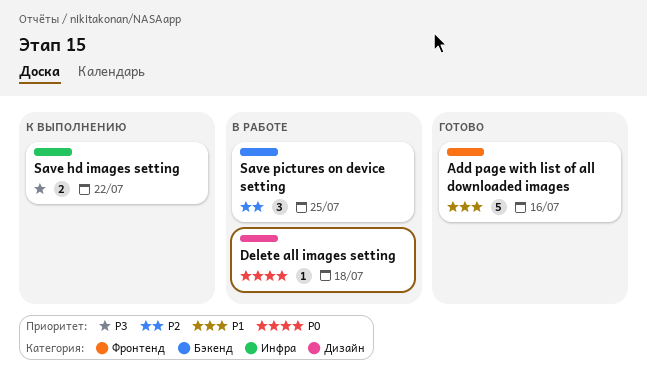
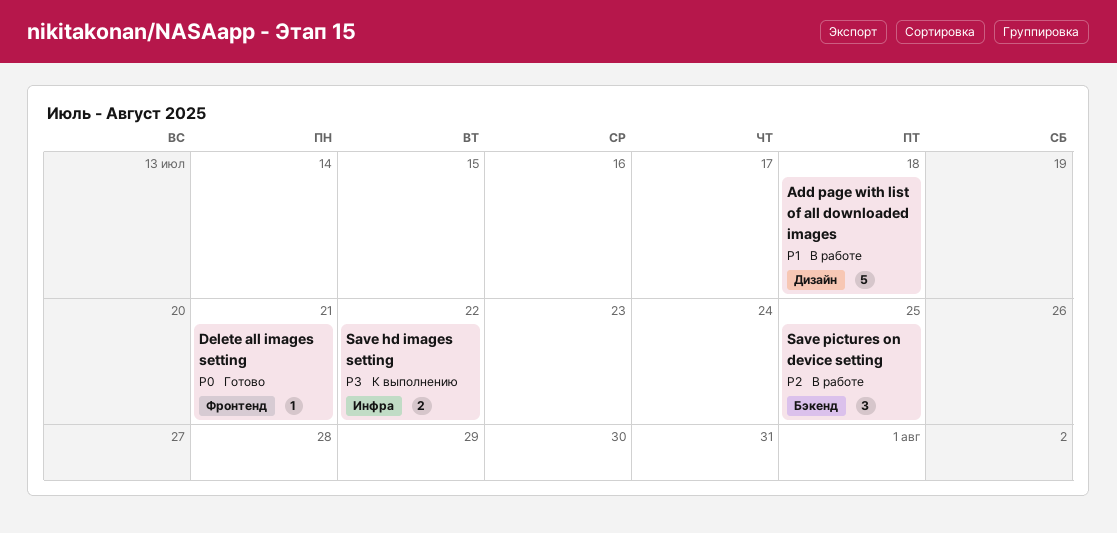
Add page with list of all downloaded images, status: Готово -> В работе
Add page with list of all downloaded images, label: Фронтенд -> Дизайн
Add page with list of all downloaded images, due: Jul 16 -> Jul 18
Delete all images setting, status: В работе -> Готово
Delete all images setting, label: Дизайн -> Фронтенд
Delete all images setting, due: Jul 18 -> Jul 21

